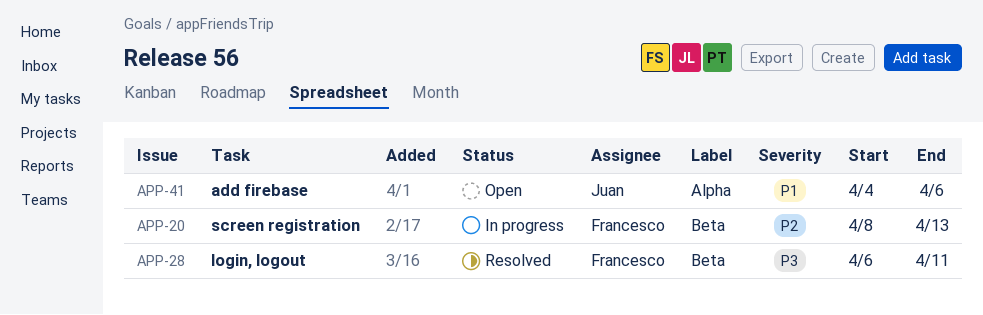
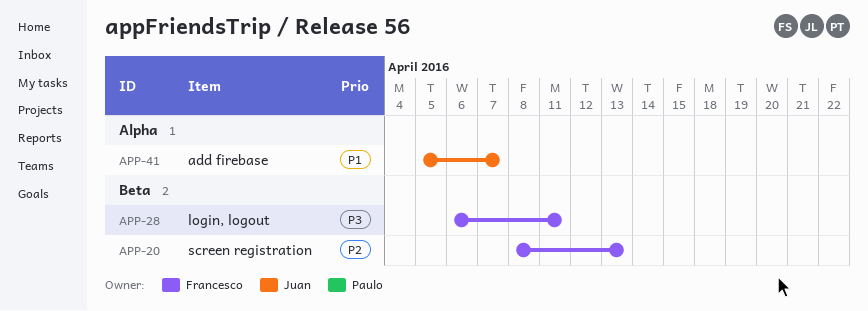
APP-41, start: Apr 4 -> Apr 5
APP-41, due: Apr 6 -> Apr 7

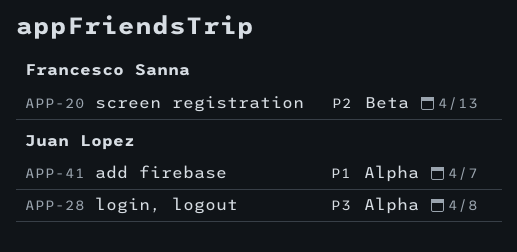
APP-28, owner: Francesco Sanna -> Juan Lopez
APP-28, label: Beta -> Alpha
APP-28, due: Apr 11 -> Apr 8

